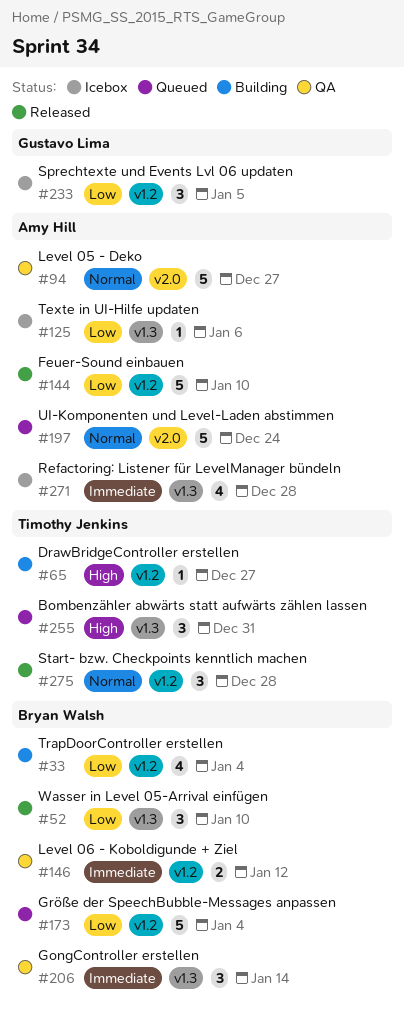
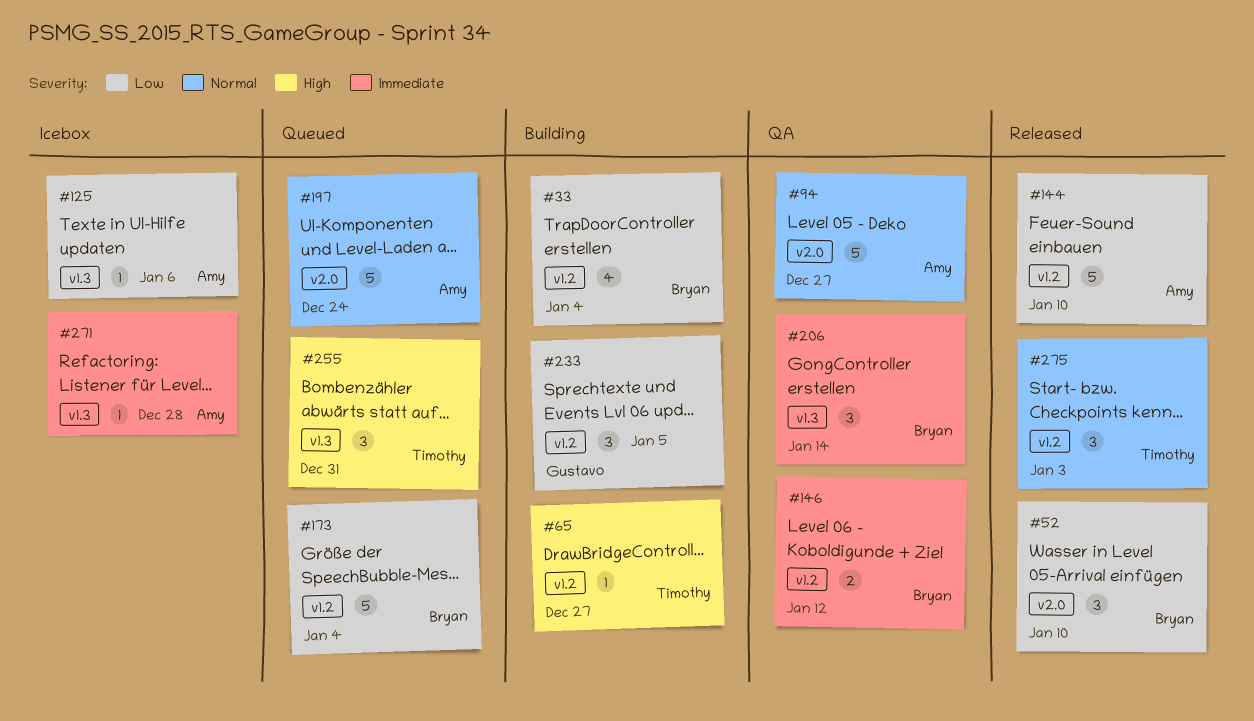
#52, label: v1.3 -> v2.0
#233, status: Icebox -> Building
#271, estimate: 4 -> 1
#275, due: Dec 28 -> Jan 3

